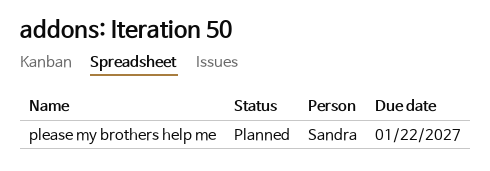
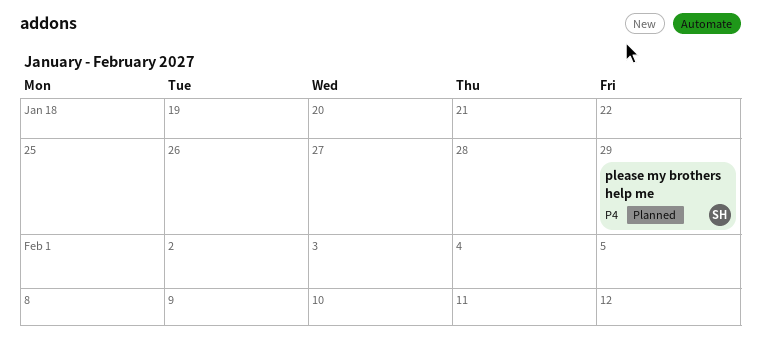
please my brothers help me, due: Jan 22 -> Jan 29

